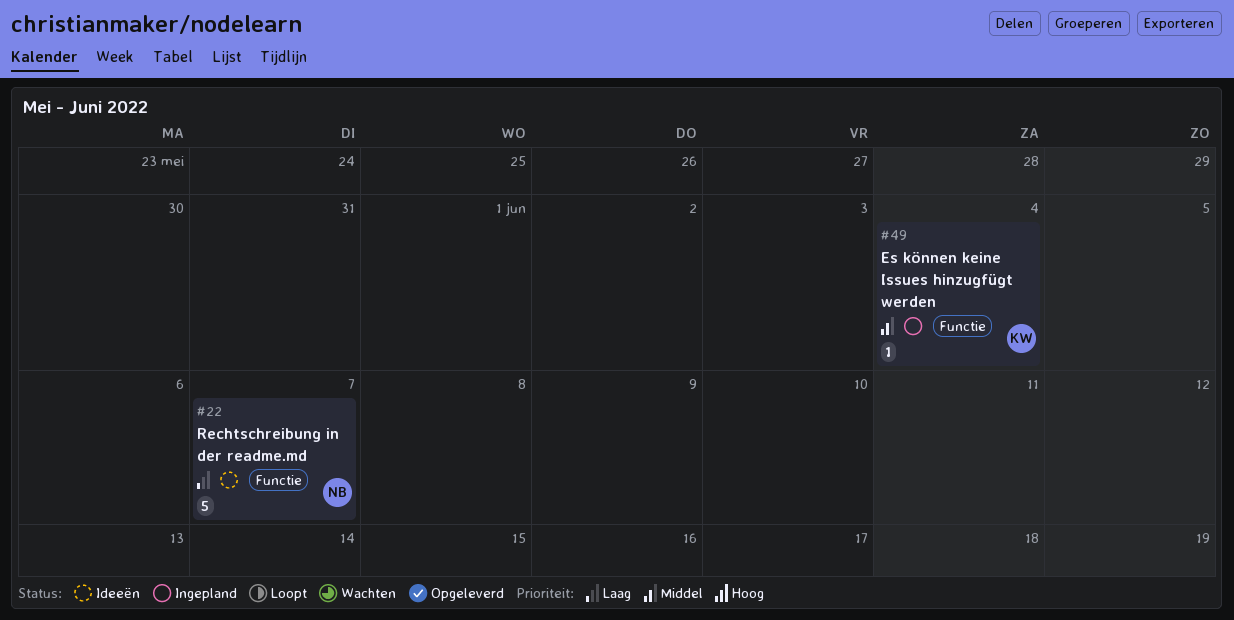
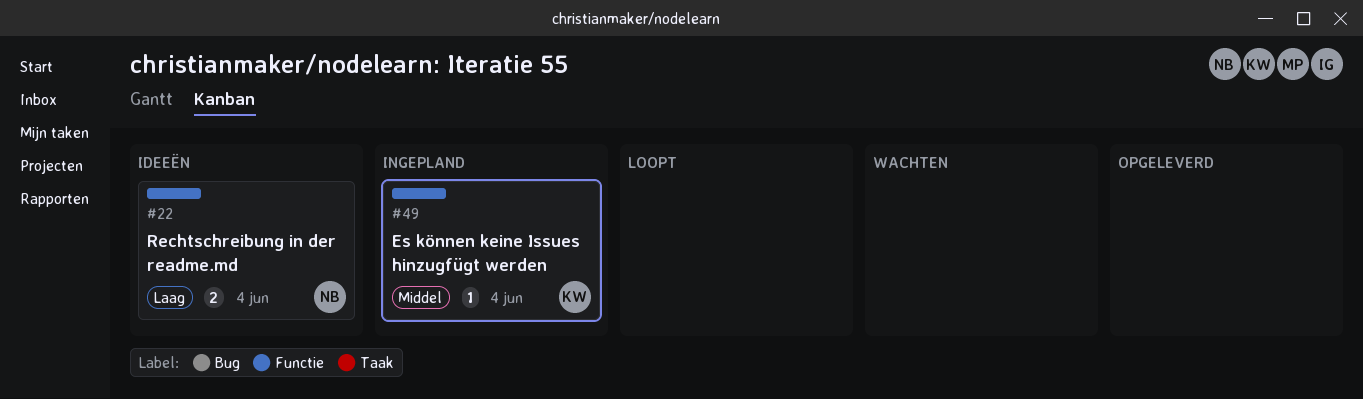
#22, estimate: 5 -> 2
#22, due: Jun 7 -> Jun 4

